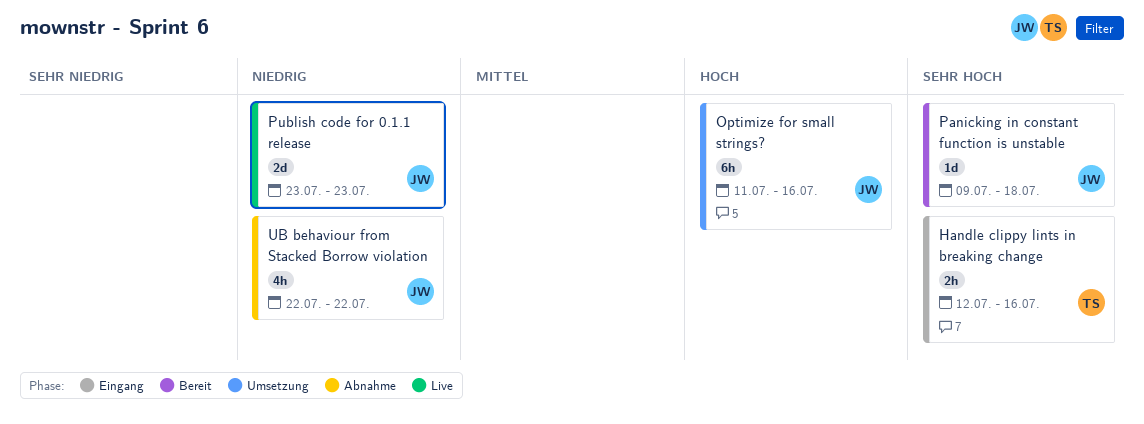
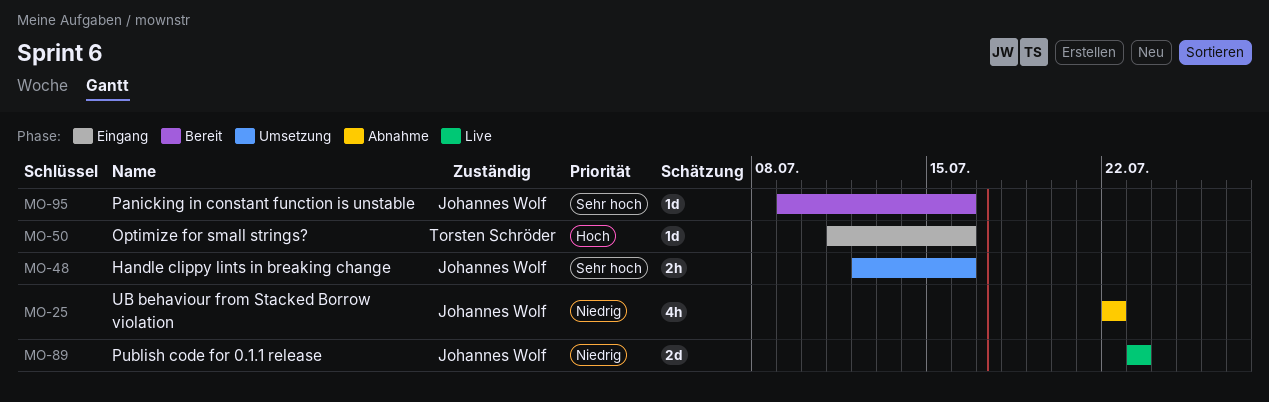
Handle clippy lints in breaking change, status: Eingang -> Umsetzung
Handle clippy lints in breaking change, owner: Torsten Schröder -> Johannes Wolf
Optimize for small strings?, status: Umsetzung -> Eingang
Optimize for small strings?, owner: Johannes Wolf -> Torsten Schröder
Optimize for small strings?, estimate: 6h -> 1d
Panicking in constant function is unstable, due: Jul 18 -> Jul 16

